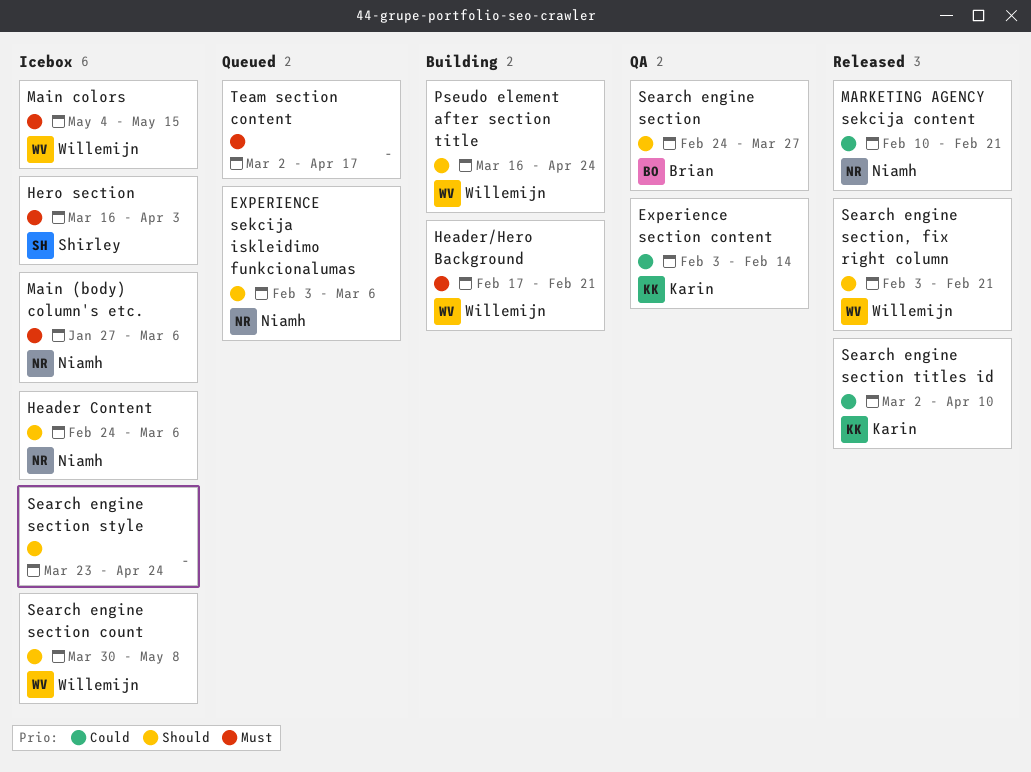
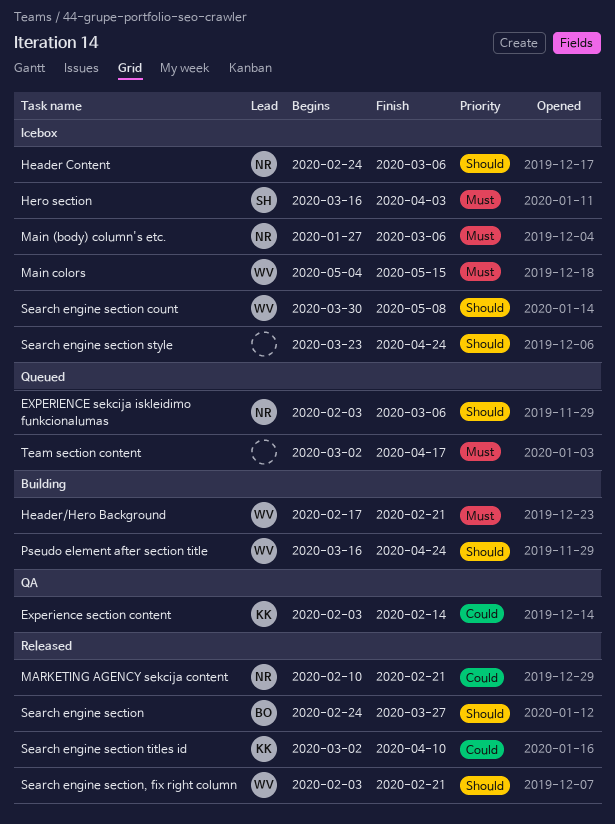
Search engine section, status: QA -> Released

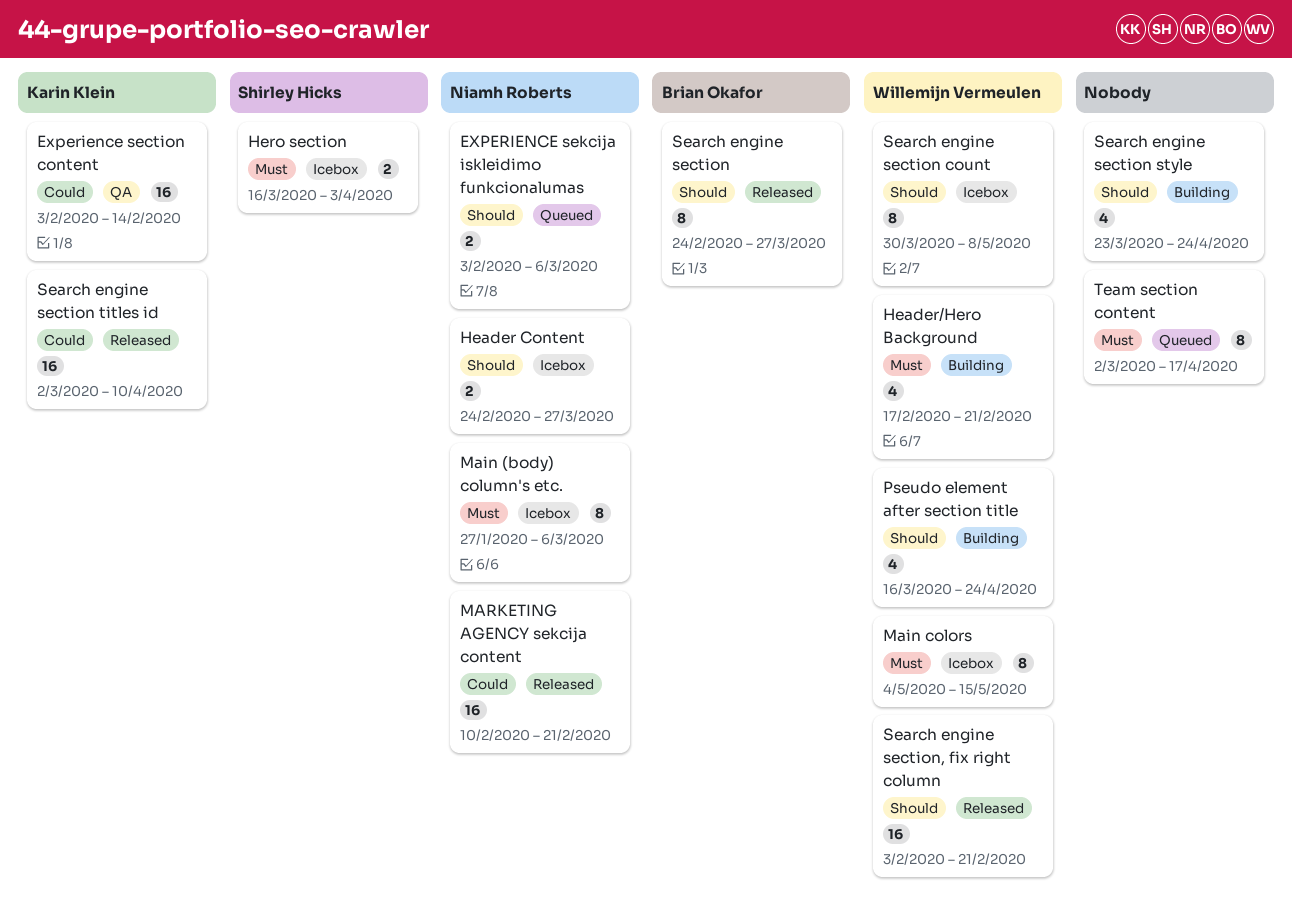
Header Content, due: Mar 6 -> Mar 27
Search engine section style, status: Icebox -> Building

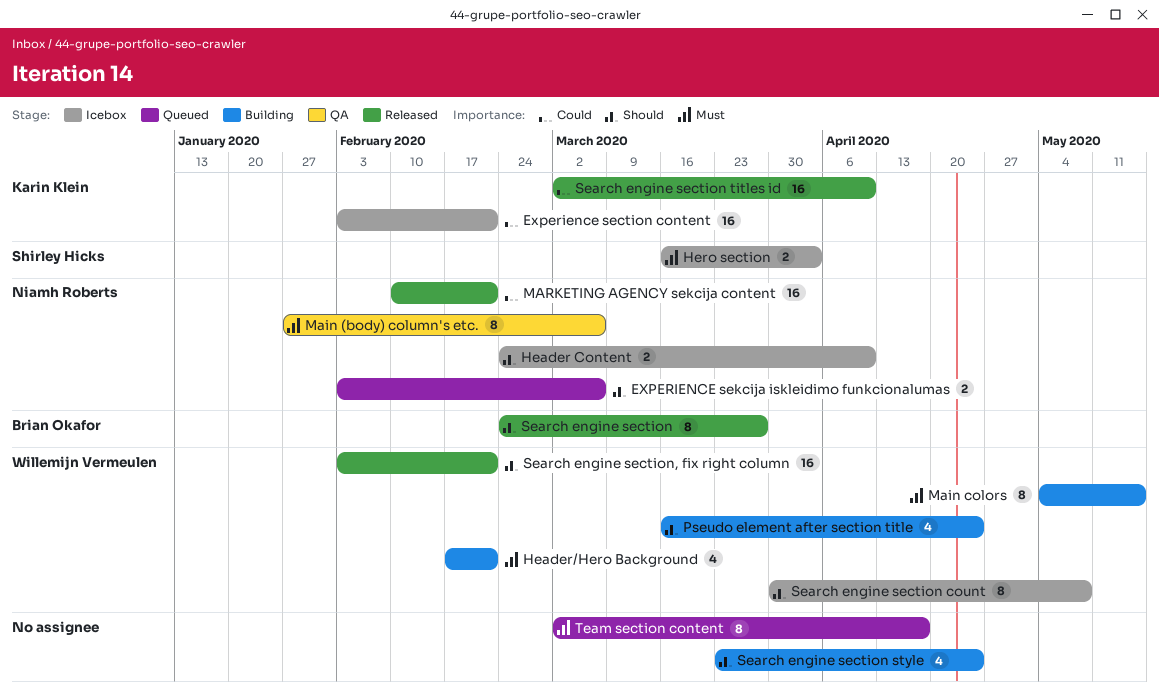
Experience section content, status: QA -> Icebox
Experience section content, due: Feb 14 -> Feb 21
Header Content, due: Mar 27 -> Apr 10
Main (body) column's etc., status: Icebox -> QA
Main colors, status: Icebox -> Building

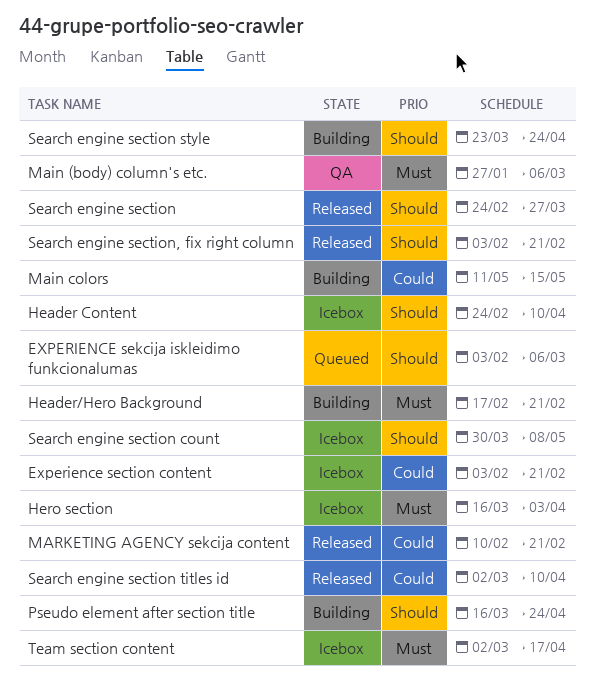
Main colors, priority: Must -> Could
Main colors, start: May 4 -> May 11
Team section content, status: Queued -> Icebox

